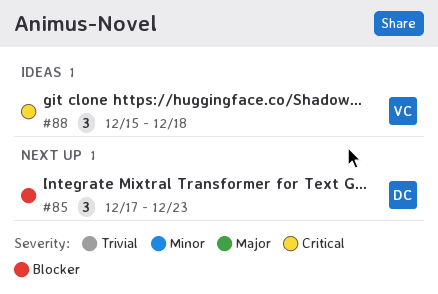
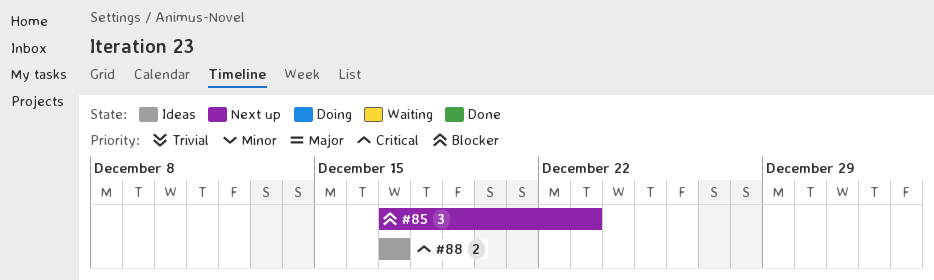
#88, estimate: 3 -> 2
#88, start: Dec 15 -> Dec 17
#88, due: Dec 18 -> Dec 17

